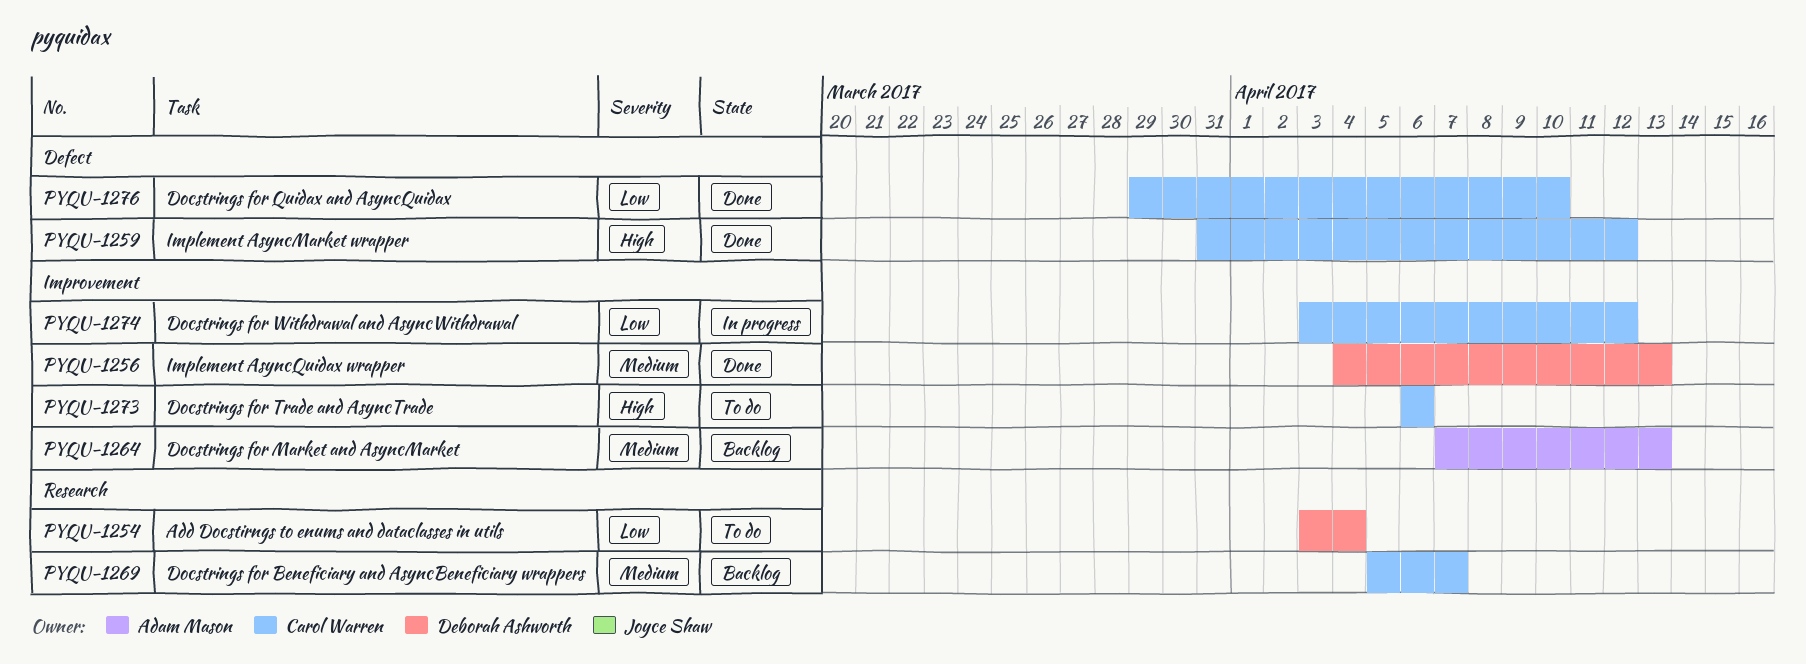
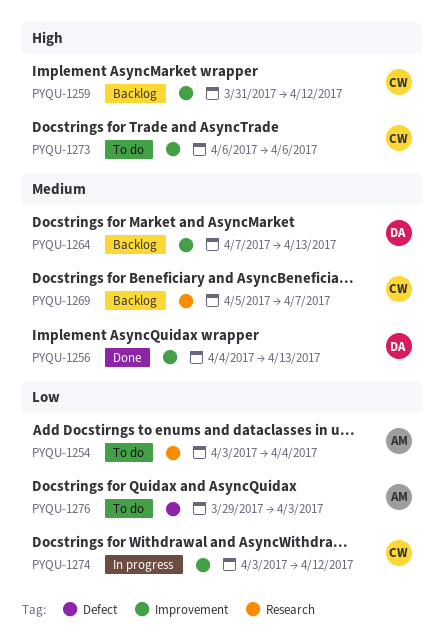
PYQU-1254, owner: Deborah Ashworth -> Adam Mason
PYQU-1259, status: Done -> Backlog
PYQU-1259, label: Defect -> Improvement
PYQU-1264, owner: Adam Mason -> Deborah Ashworth
PYQU-1276, status: Done -> To do
PYQU-1276, owner: Carol Warren -> Adam Mason
PYQU-1276, due: Apr 10 -> Apr 3

